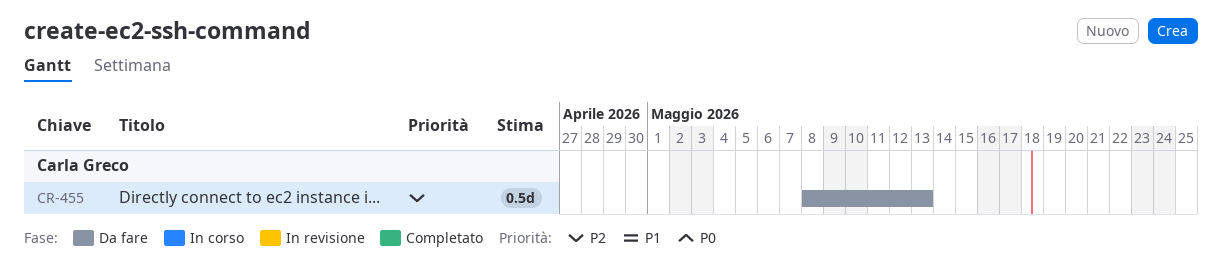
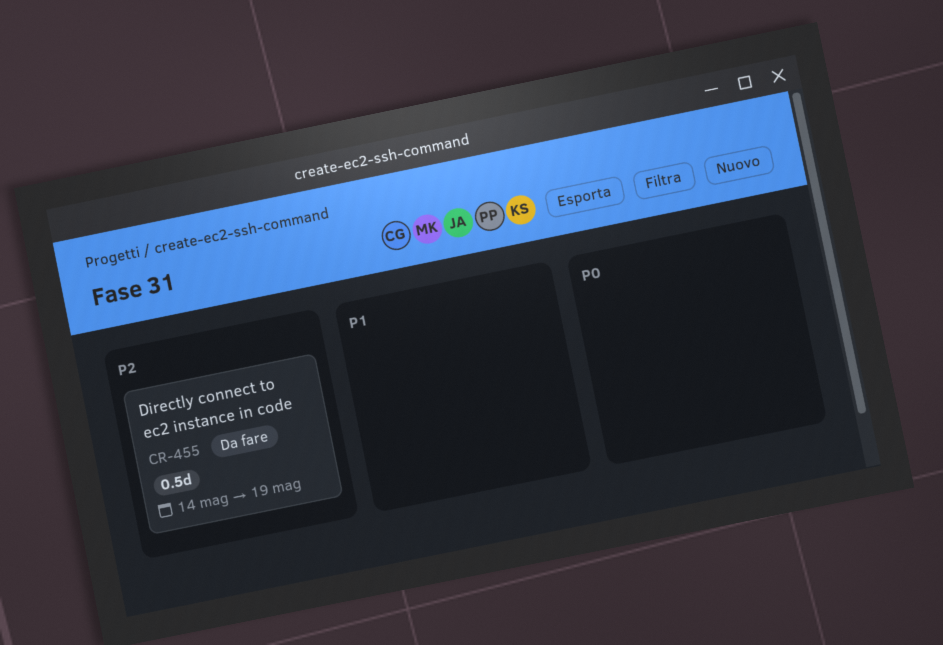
CR-455, start: May 8 -> May 14
CR-455, due: May 13 -> May 19

